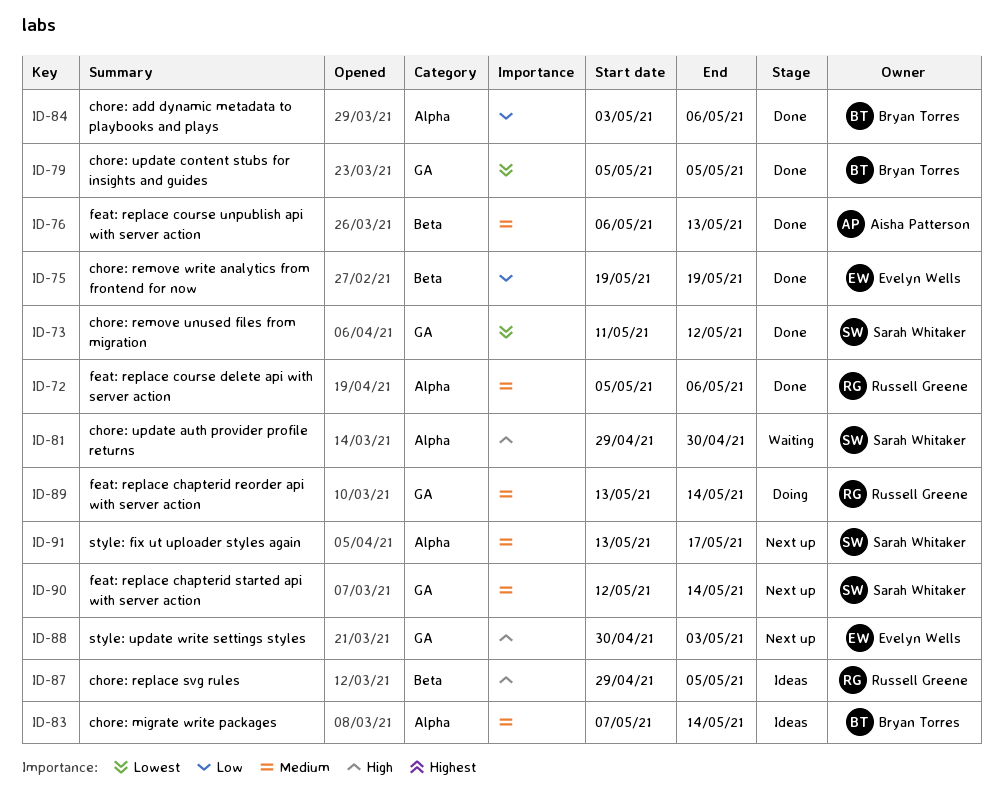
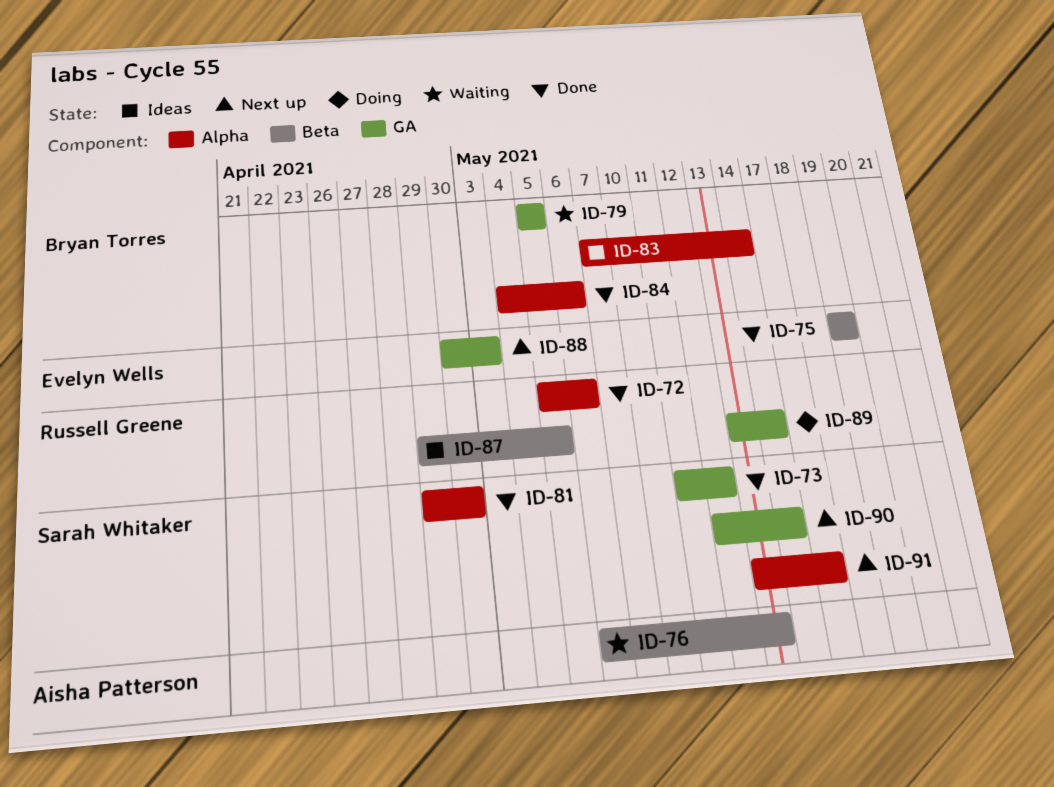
ID-76, status: Done -> Waiting
ID-79, status: Done -> Waiting
ID-81, status: Waiting -> Done
ID-84, start: May 3 -> May 4

